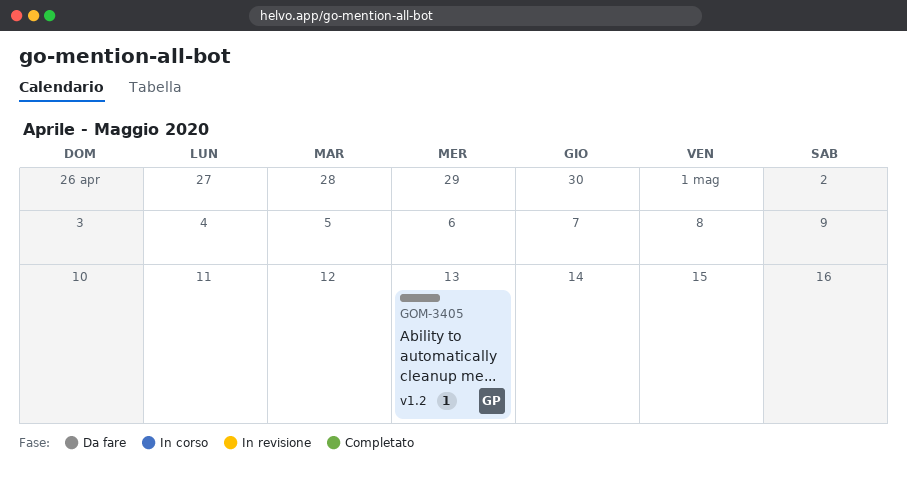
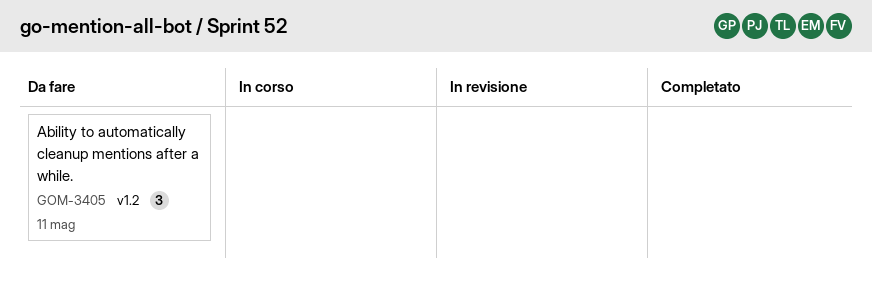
GOM-3405, estimate: 1 -> 3
GOM-3405, due: May 13 -> May 11

